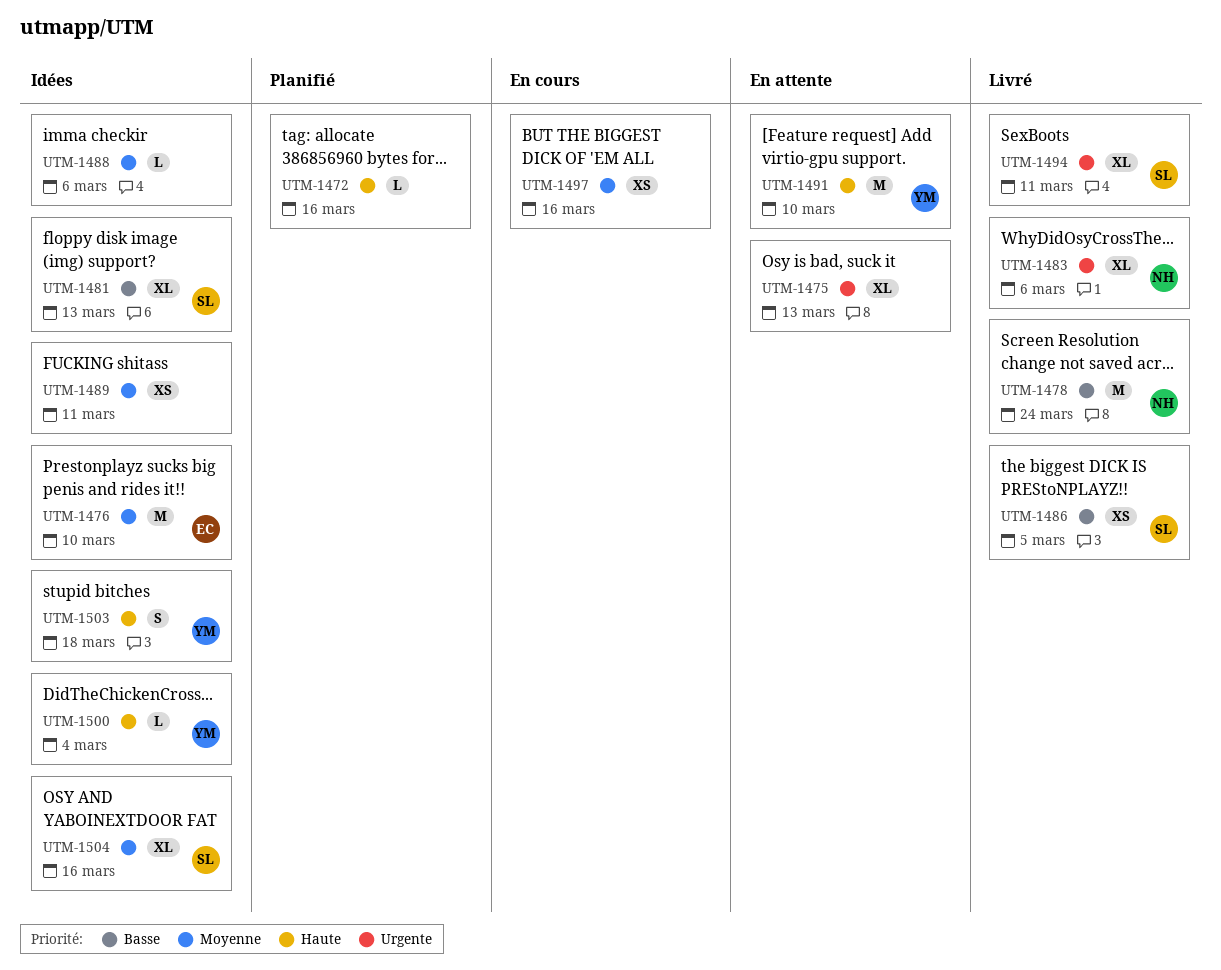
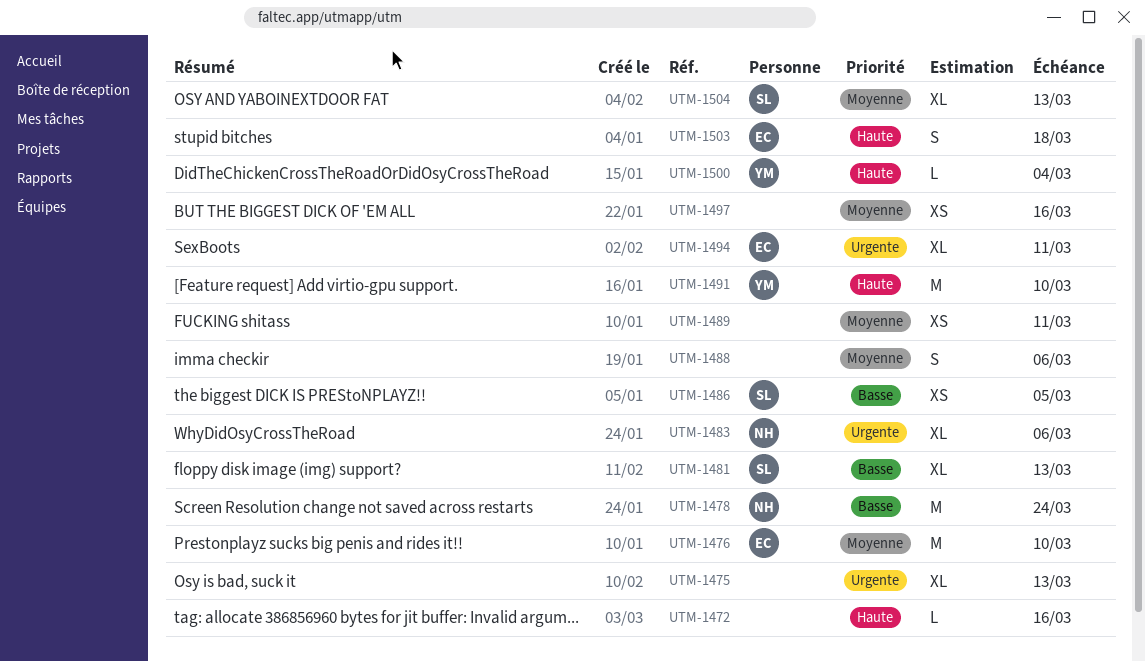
UTM-1488, estimate: L -> S
UTM-1494, owner: SL -> EC
UTM-1503, owner: YM -> EC
UTM-1504, due: Mar 16 -> Mar 13

